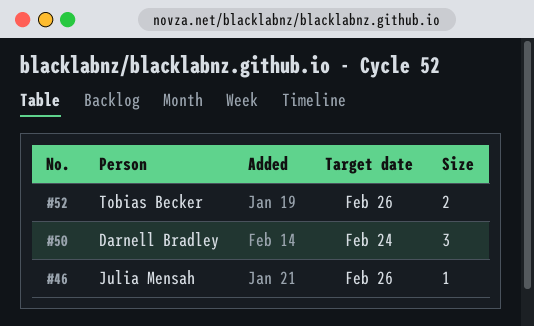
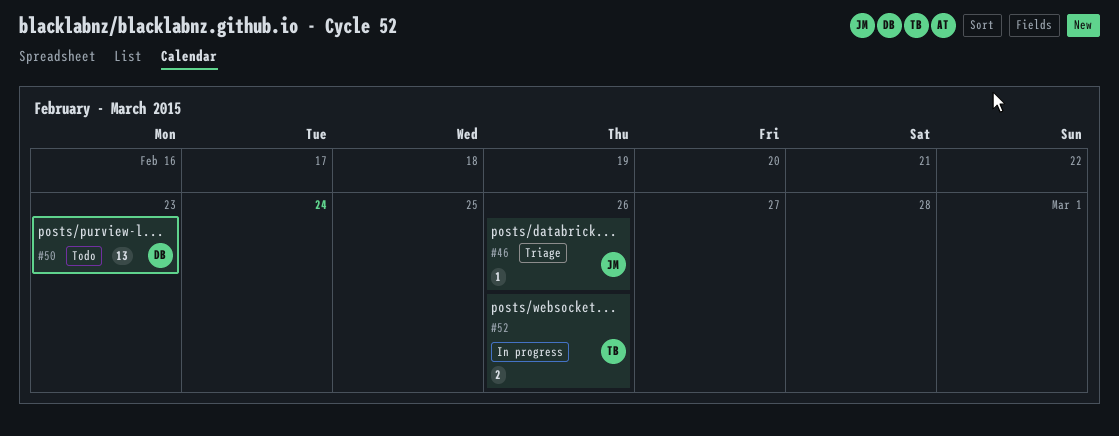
#50, estimate: 3 -> 13
#50, due: Feb 24 -> Feb 23

